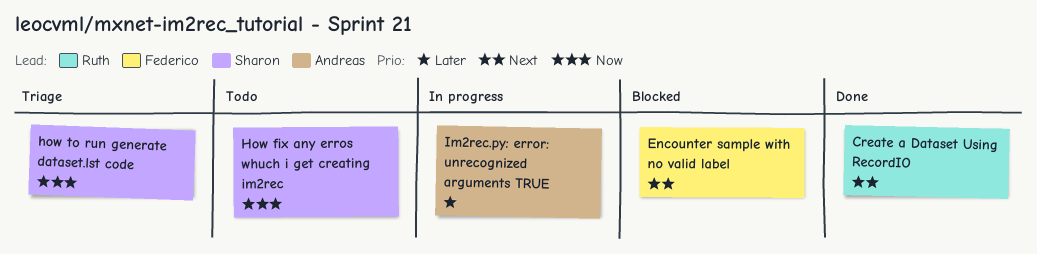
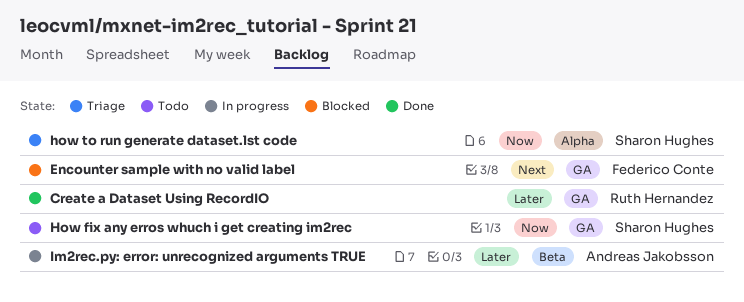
Create a Dataset Using RecordIO, priority: Next -> Later

